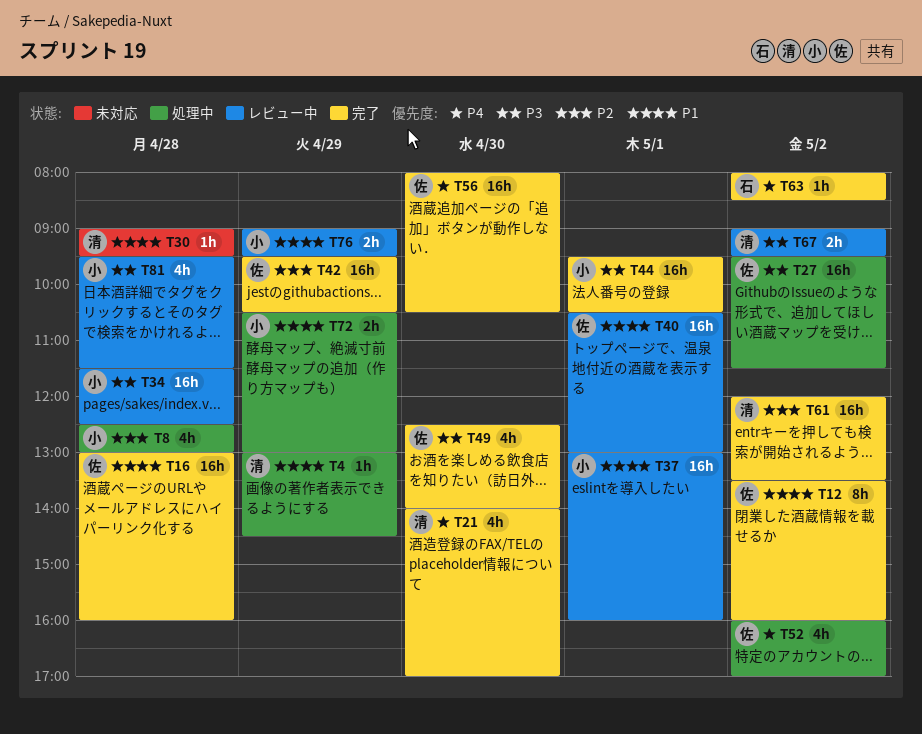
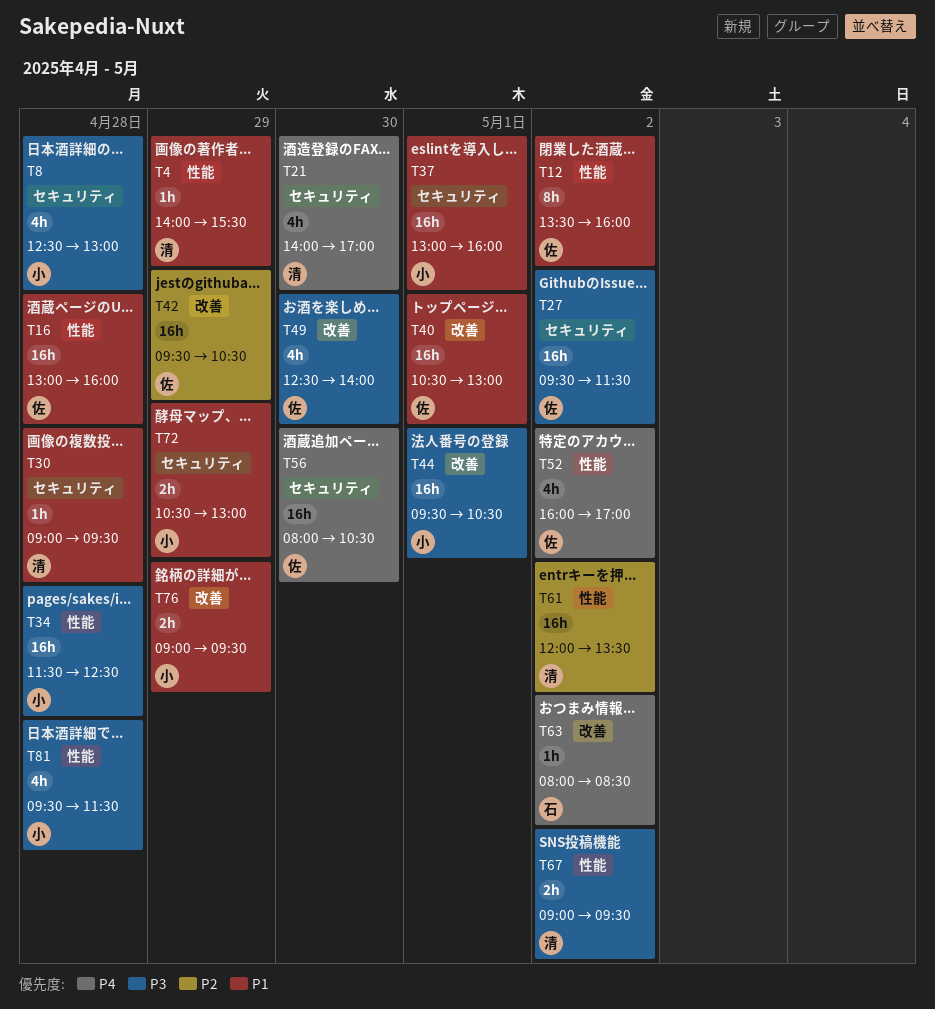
T4, begins: 13:00 -> 14:00
T4, ends: 14:30 -> 15:30
T8, priority: P2 -> P3

